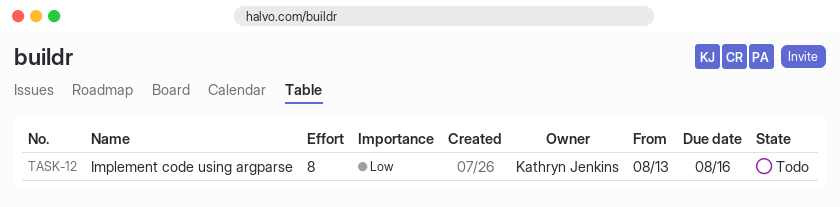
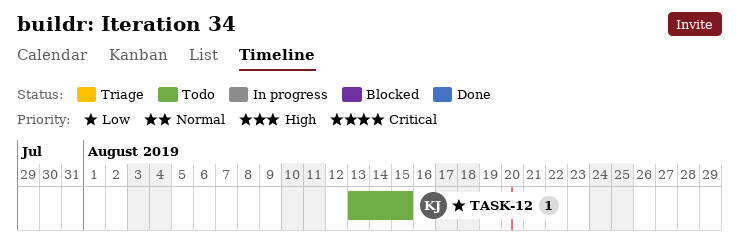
TASK-12, estimate: 8 -> 1
TASK-12, due: Aug 16 -> Aug 15

